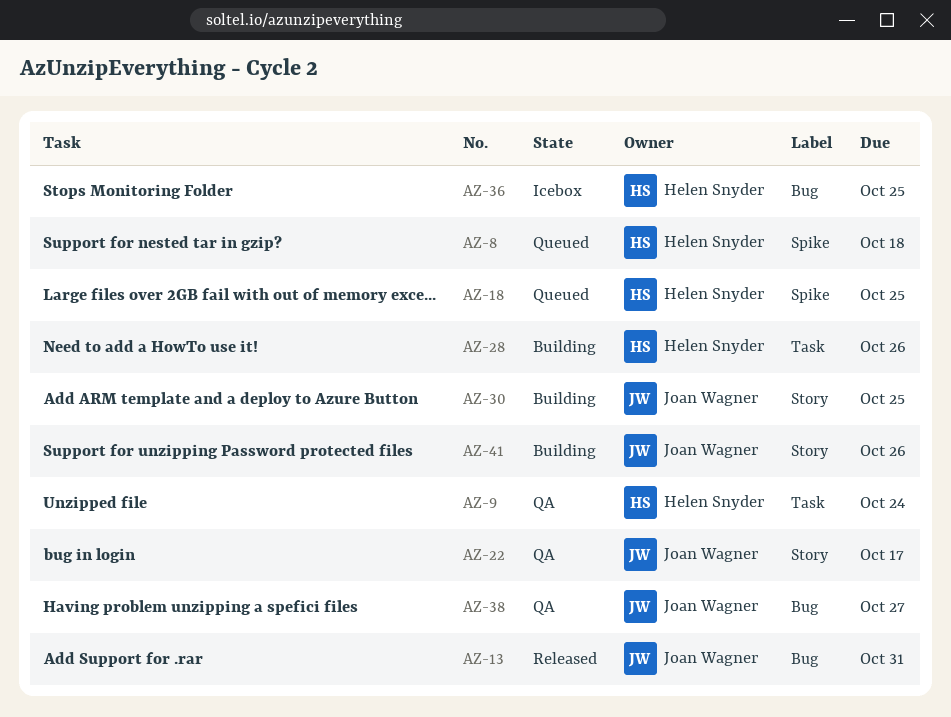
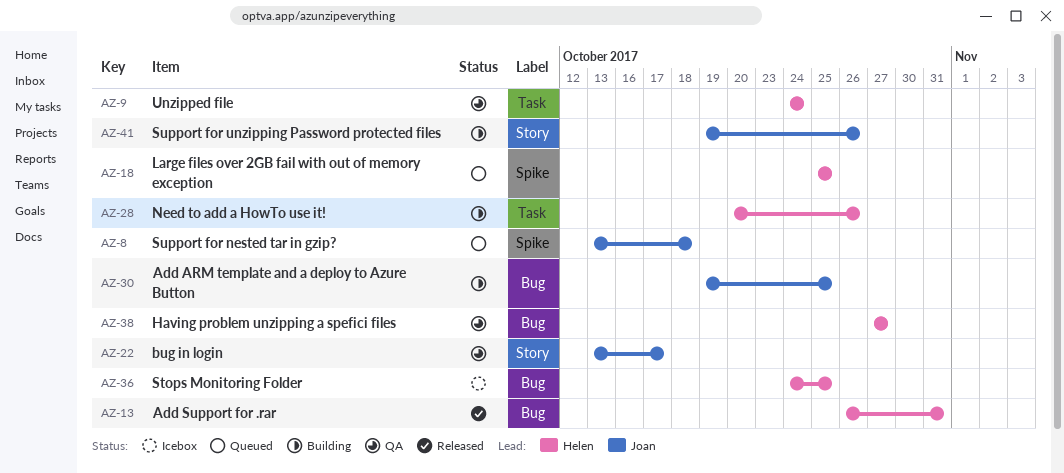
AZ-8, owner: Helen Snyder -> Joan Wagner
AZ-13, owner: Joan Wagner -> Helen Snyder
AZ-30, label: Story -> Bug
AZ-38, owner: Joan Wagner -> Helen Snyder

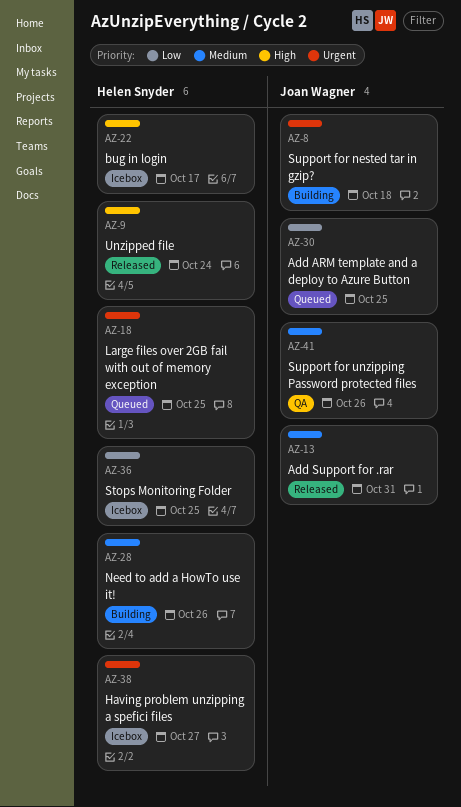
AZ-8, status: Queued -> Building
AZ-9, status: QA -> Released
AZ-13, owner: Helen Snyder -> Joan Wagner
AZ-22, status: QA -> Icebox
AZ-22, owner: Joan Wagner -> Helen Snyder
AZ-30, status: Building -> Queued
AZ-38, status: QA -> Icebox
AZ-41, status: Building -> QA

